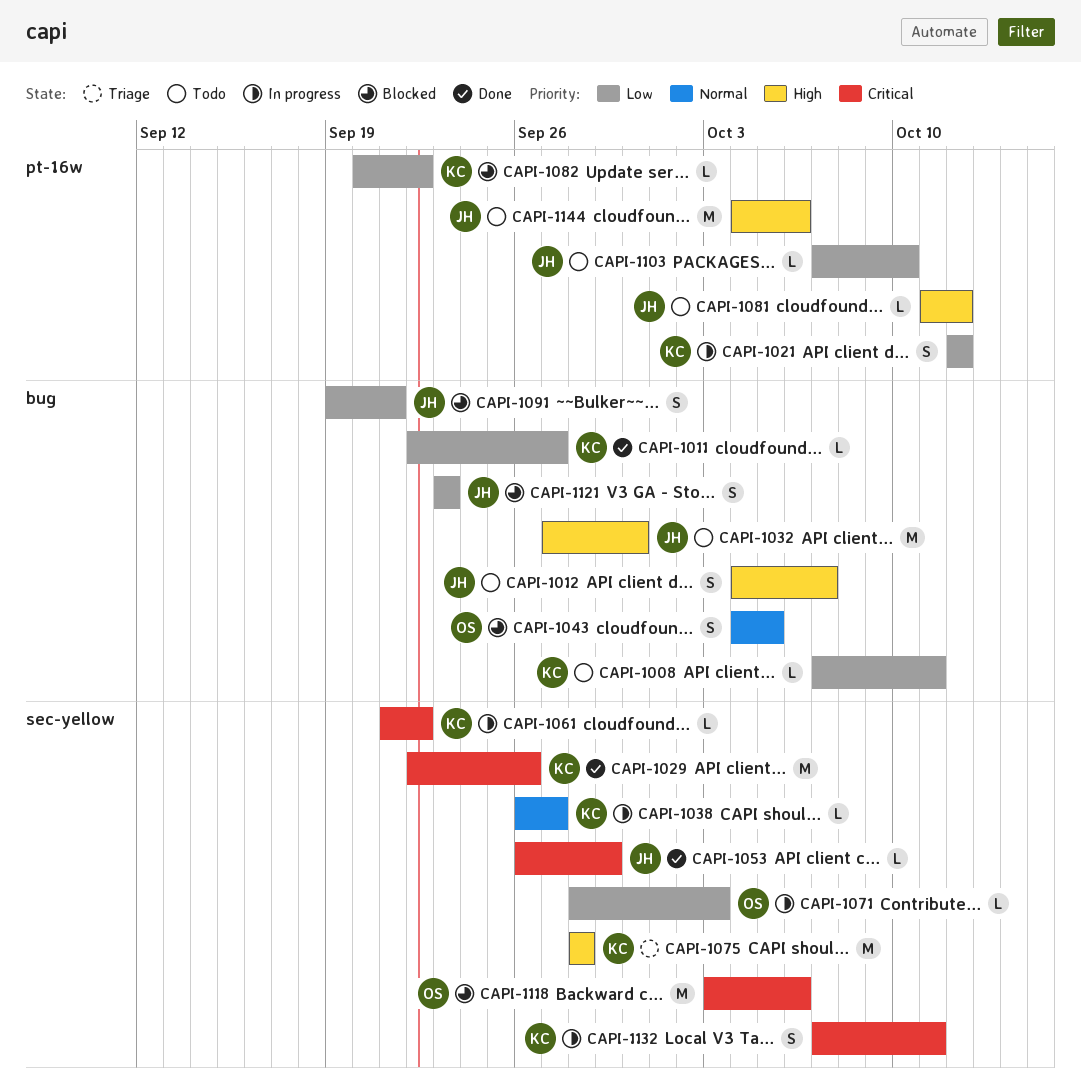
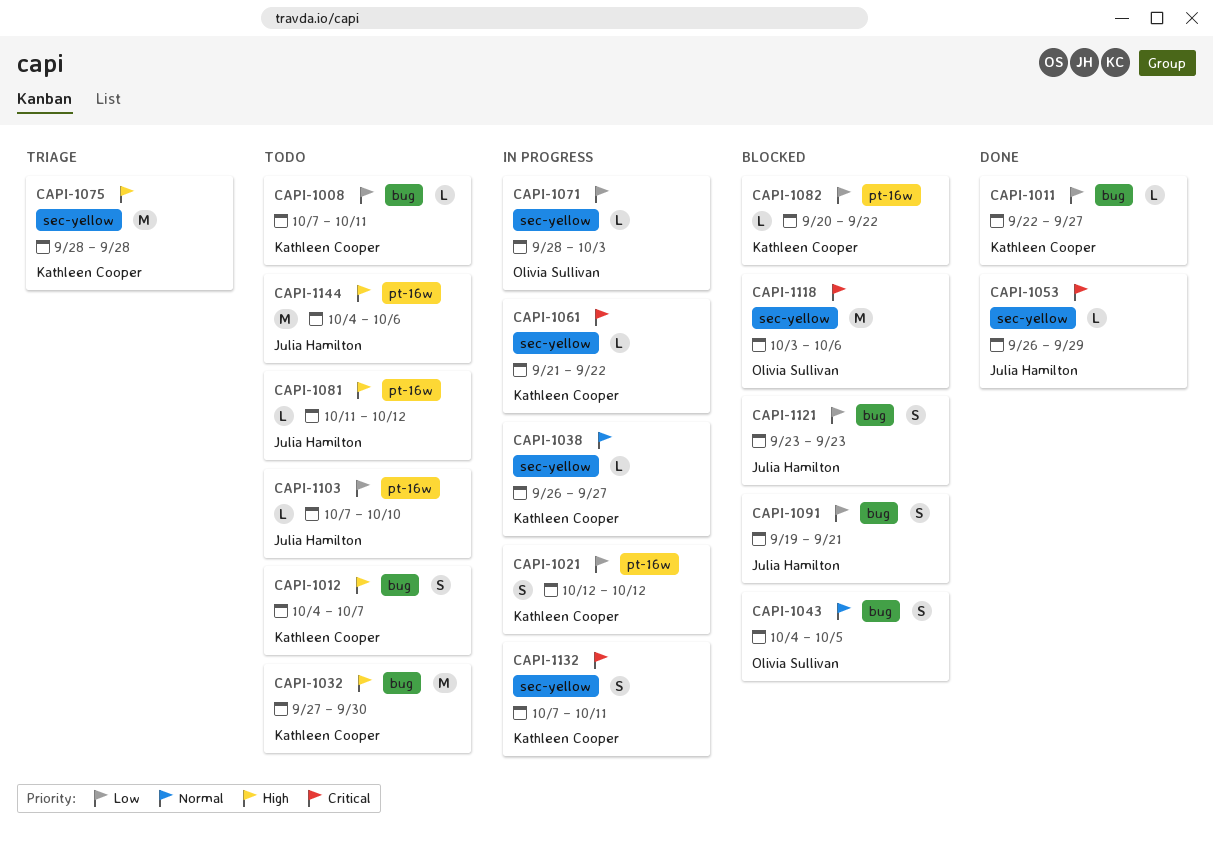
CAPI-1012, owner: Julia Hamilton -> Kathleen Cooper
CAPI-1029: present -> none
CAPI-1032, owner: Julia Hamilton -> Kathleen Cooper

